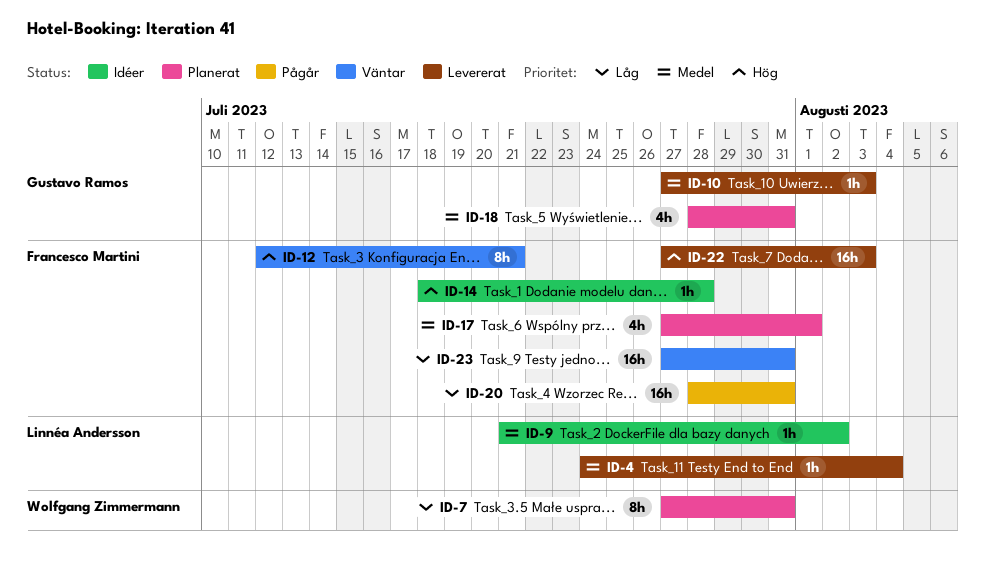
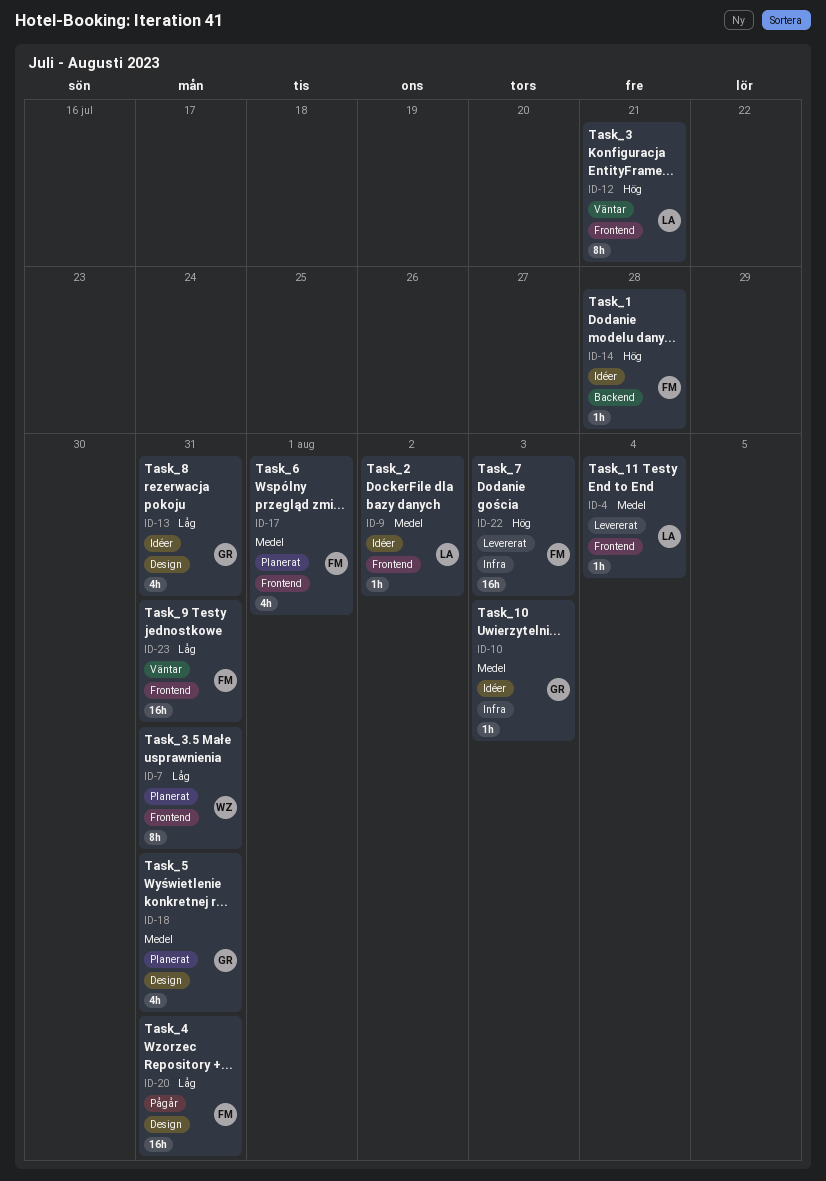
ID-10, status: Levererat -> Idéer
ID-12, owner: Francesco Martini -> Linnéa Andersson
ID-13: none -> present

